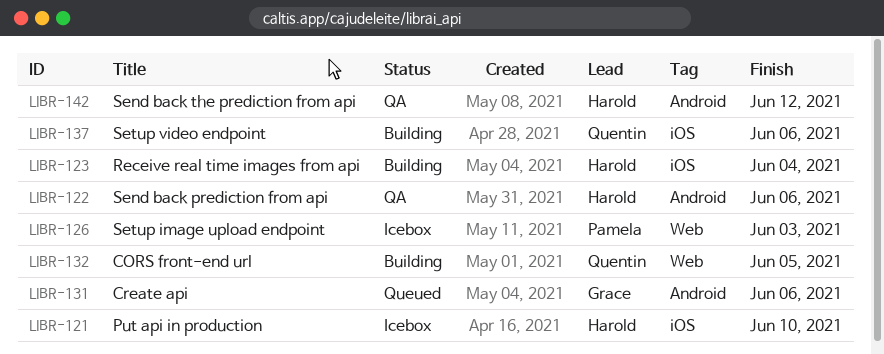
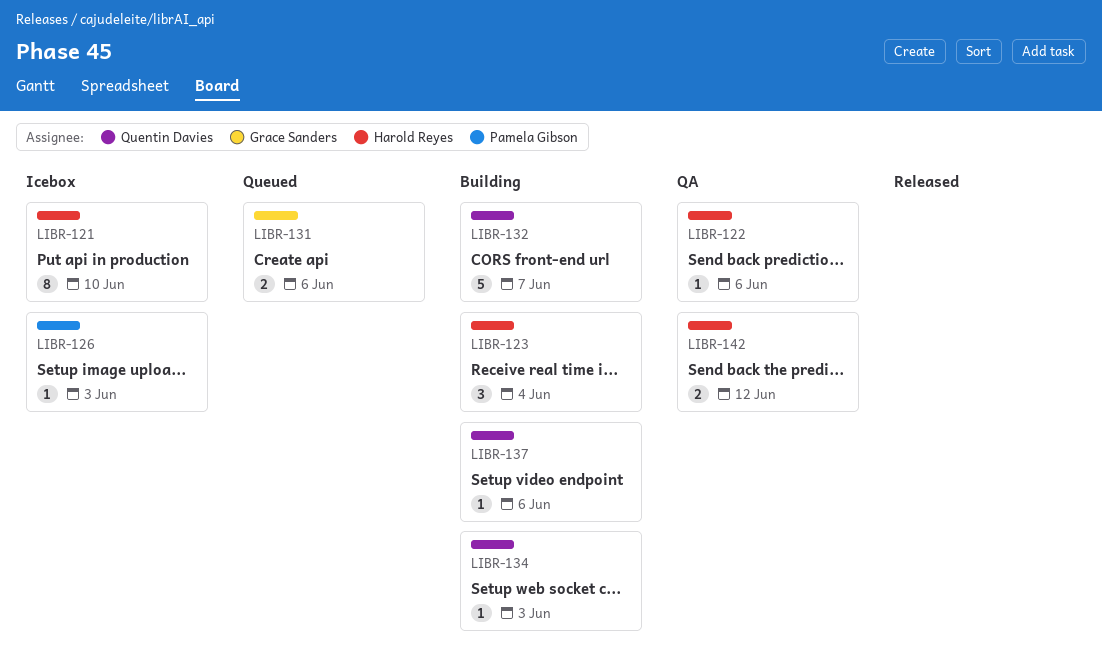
LIBR-132, due: Jun 5 -> Jun 7
LIBR-134: none -> present

